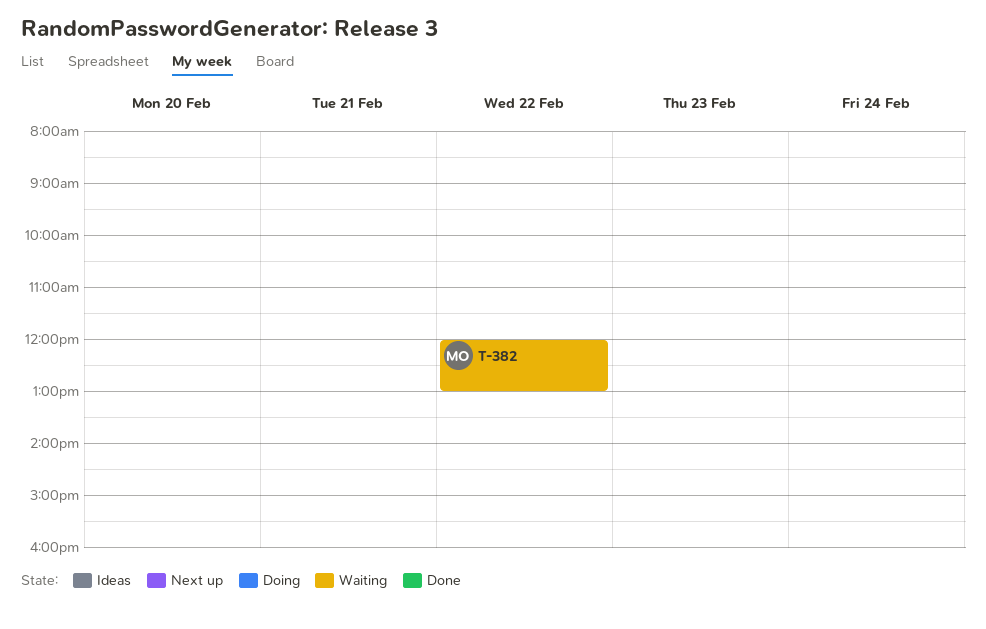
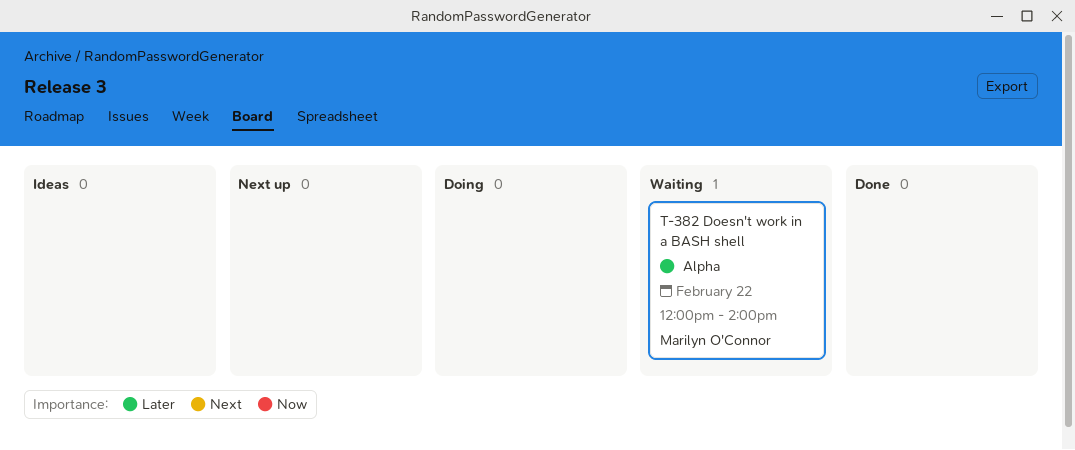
T-382, ends: 13:00 -> 14:00

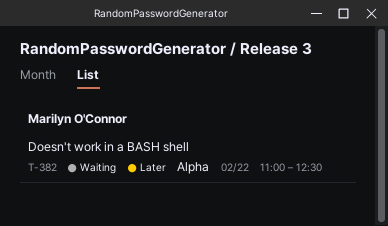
T-382, begins: 12:00 -> 11:00
T-382, ends: 14:00 -> 12:30

